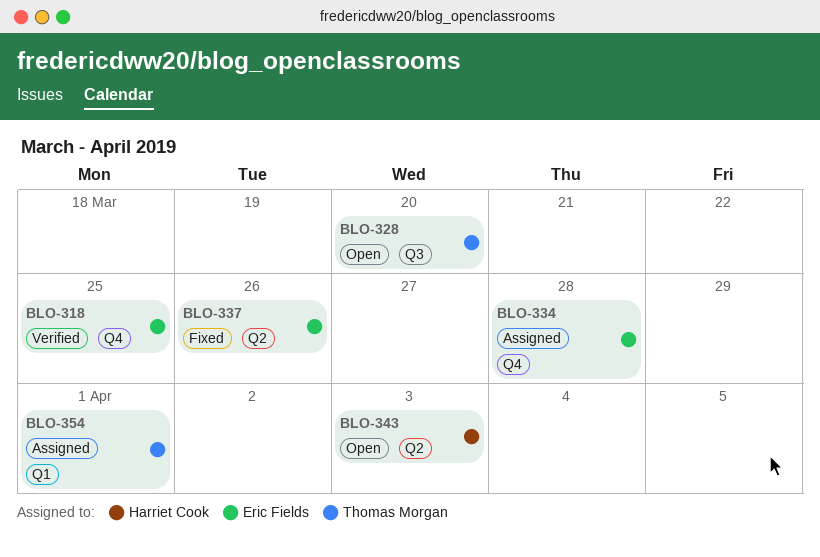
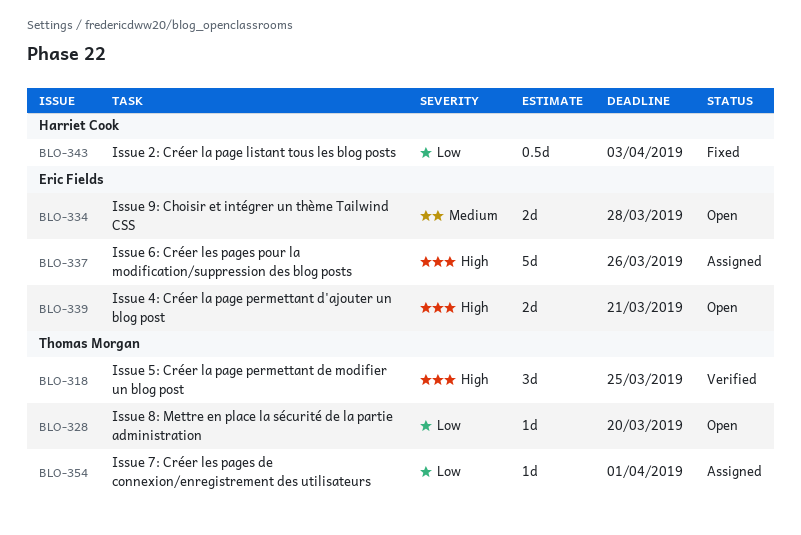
BLO-318, owner: Eric Fields -> Thomas Morgan
BLO-334, status: Assigned -> Open
BLO-337, status: Fixed -> Assigned
BLO-339: none -> present
BLO-343, status: Open -> Fixed

